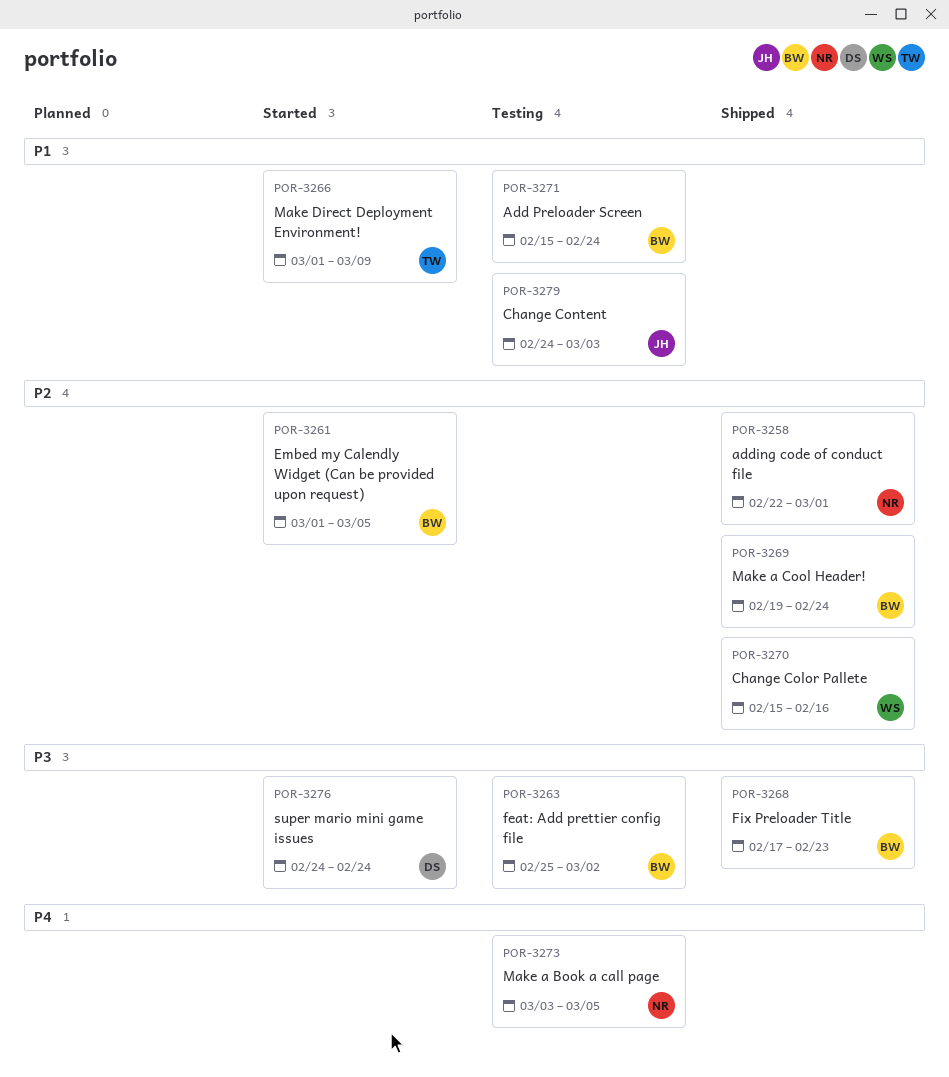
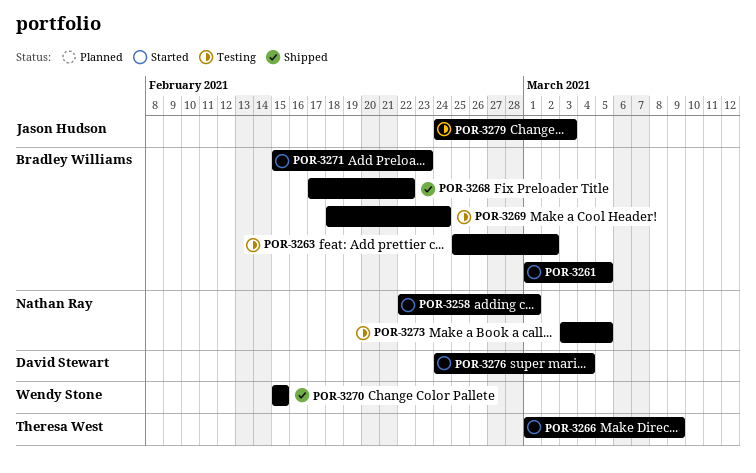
POR-3258, status: Shipped -> Started
POR-3268, due: Feb 23 -> Feb 22
POR-3269, status: Shipped -> Testing
POR-3269, start: Feb 19 -> Feb 18
POR-3270, due: Feb 16 -> Feb 15
POR-3271, status: Testing -> Started
POR-3271, due: Feb 24 -> Feb 23
POR-3276, due: Feb 24 -> Mar 4

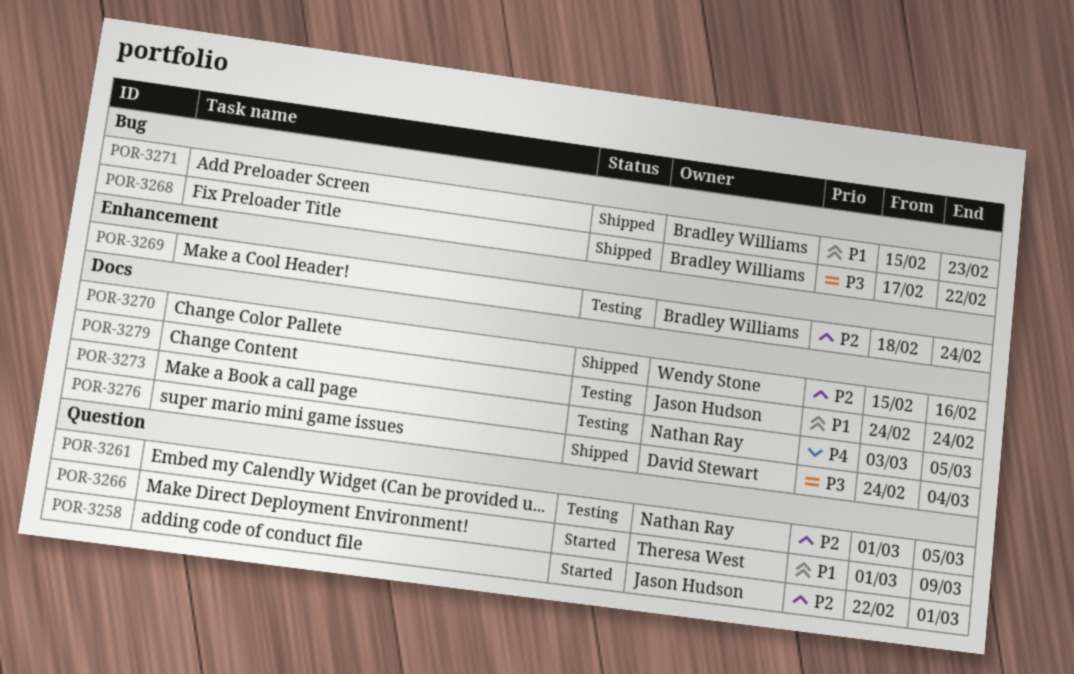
POR-3258, owner: Nathan Ray -> Jason Hudson
POR-3261, status: Started -> Testing
POR-3261, owner: Bradley Williams -> Nathan Ray
POR-3263: present -> none
POR-3270, due: Feb 15 -> Feb 16
POR-3271, status: Started -> Shipped
POR-3276, status: Started -> Shipped
POR-3279, due: Mar 3 -> Feb 24

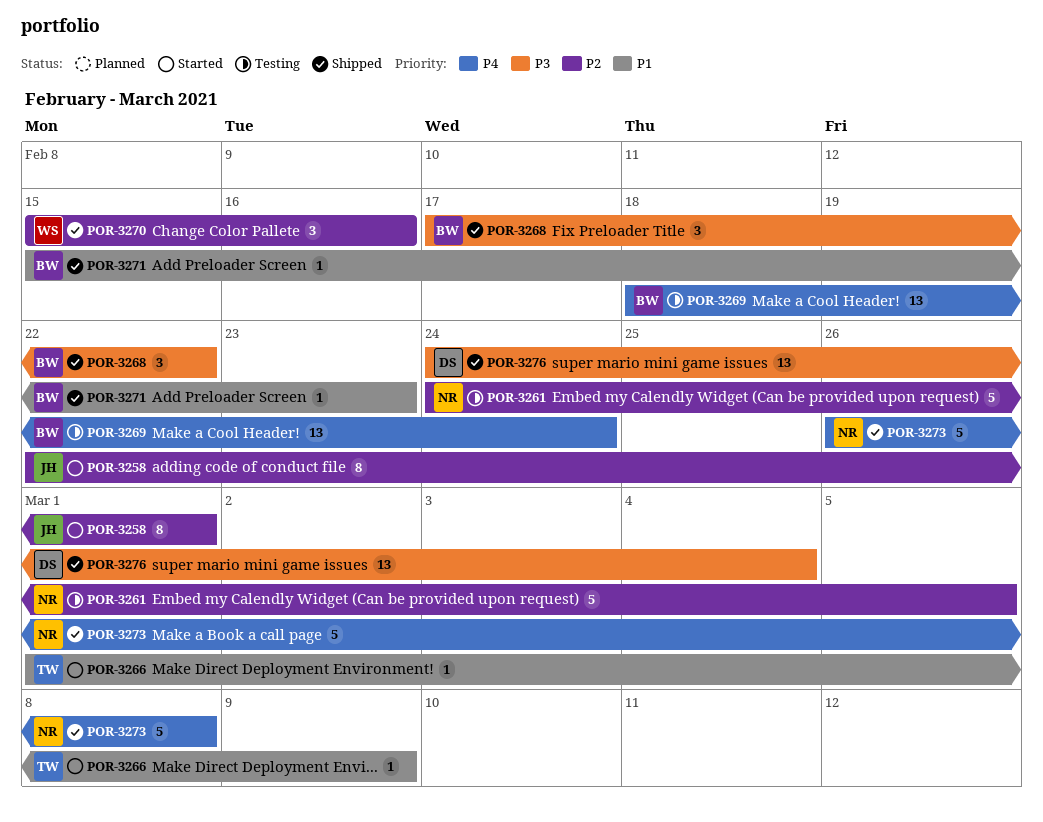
POR-3261, start: Mar 1 -> Feb 24
POR-3269, priority: P2 -> P4
POR-3273, status: Testing -> Shipped
POR-3273, start: Mar 3 -> Feb 26
POR-3273, due: Mar 5 -> Mar 8
POR-3279: present -> none

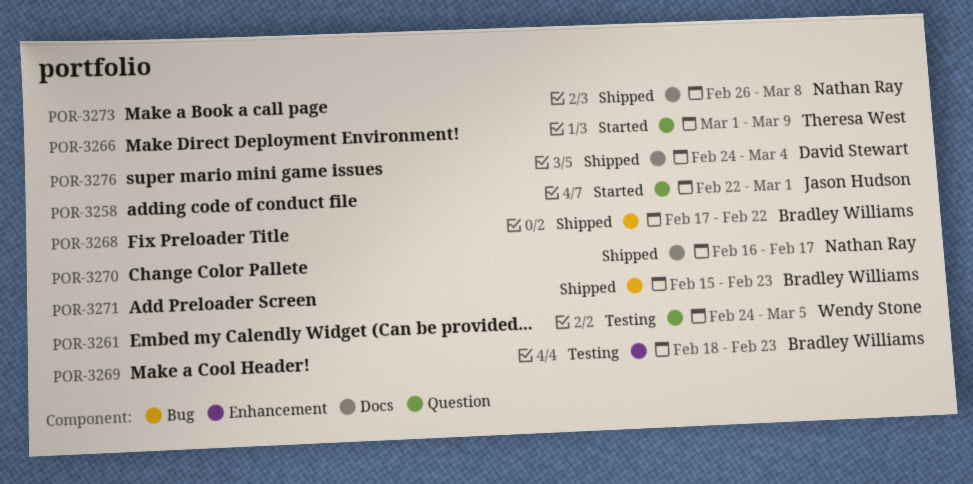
POR-3261, owner: Nathan Ray -> Wendy Stone
POR-3269, due: Feb 24 -> Feb 23
POR-3270, owner: Wendy Stone -> Nathan Ray
POR-3270, start: Feb 15 -> Feb 16
POR-3270, due: Feb 16 -> Feb 17

